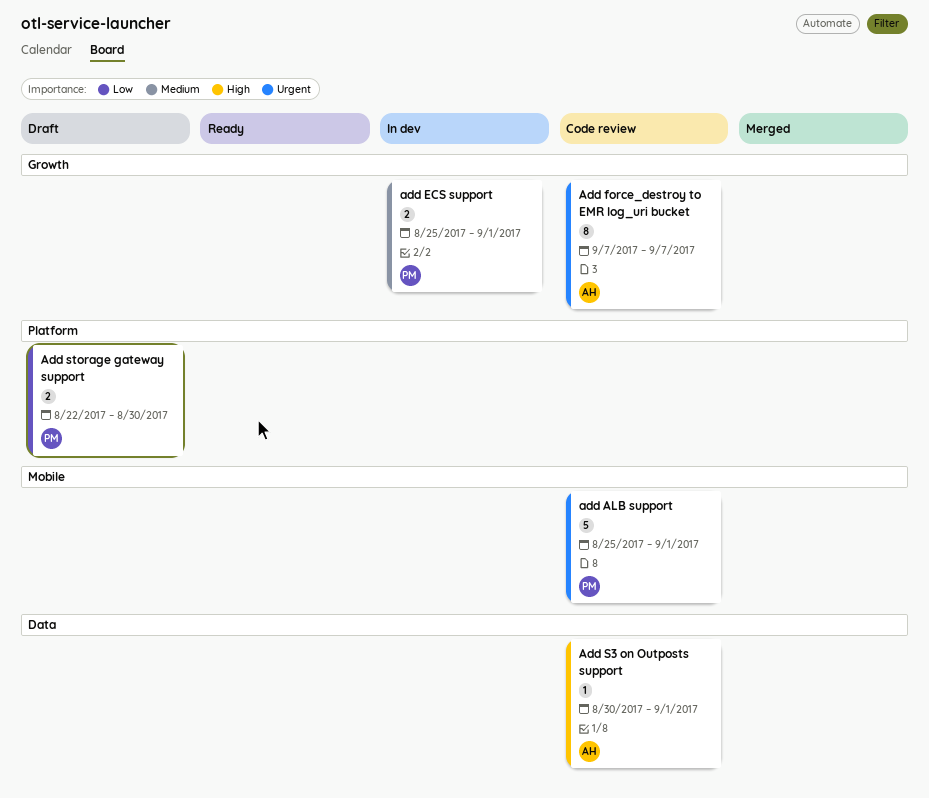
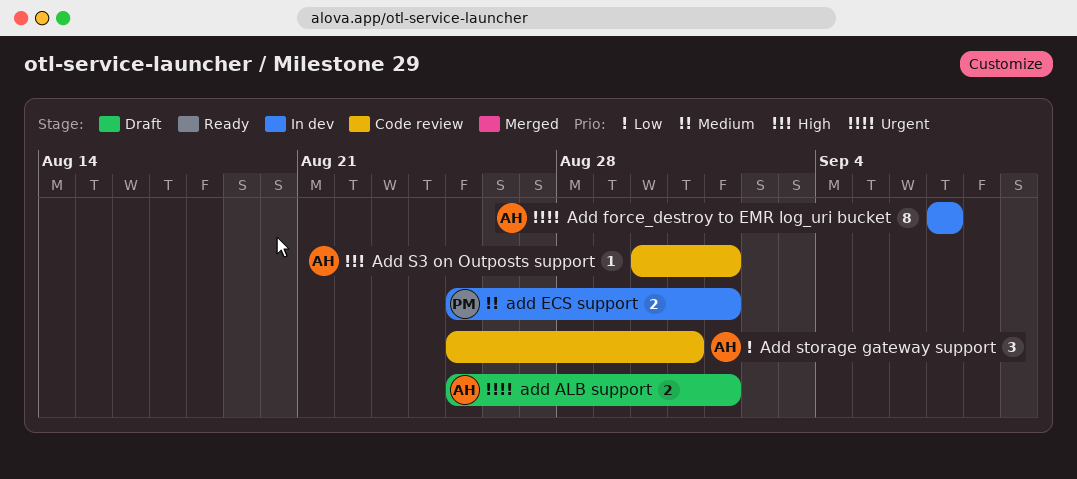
add ALB support, status: Code review -> Draft
add ALB support, owner: PM -> AH
add ALB support, estimate: 5 -> 2
Add force_destroy to EMR log_uri bucket, status: Code review -> In dev
Add storage gateway support, status: Draft -> Code review
Add storage gateway support, owner: PM -> AH
Add storage gateway support, estimate: 2 -> 3
Add storage gateway support, start: Aug 22 -> Aug 25
Add storage gateway support, due: Aug 30 -> Aug 31

